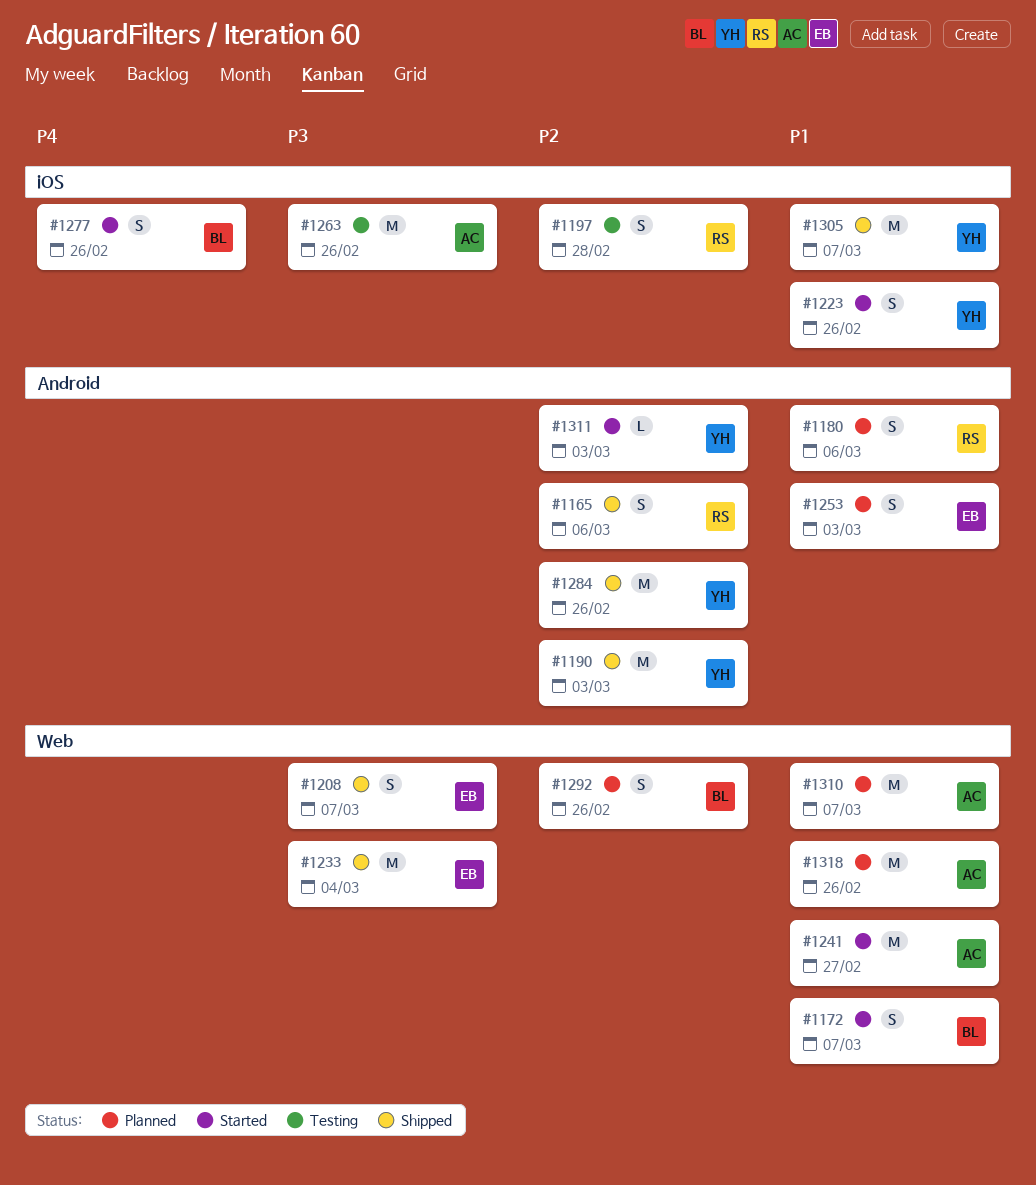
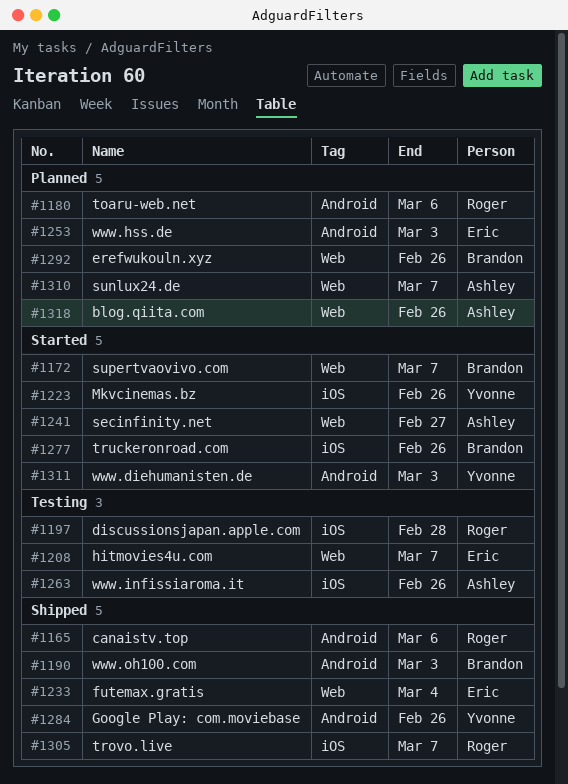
#1190, owner: Yvonne -> Brandon
#1208, status: Shipped -> Testing
#1305, owner: Yvonne -> Roger

